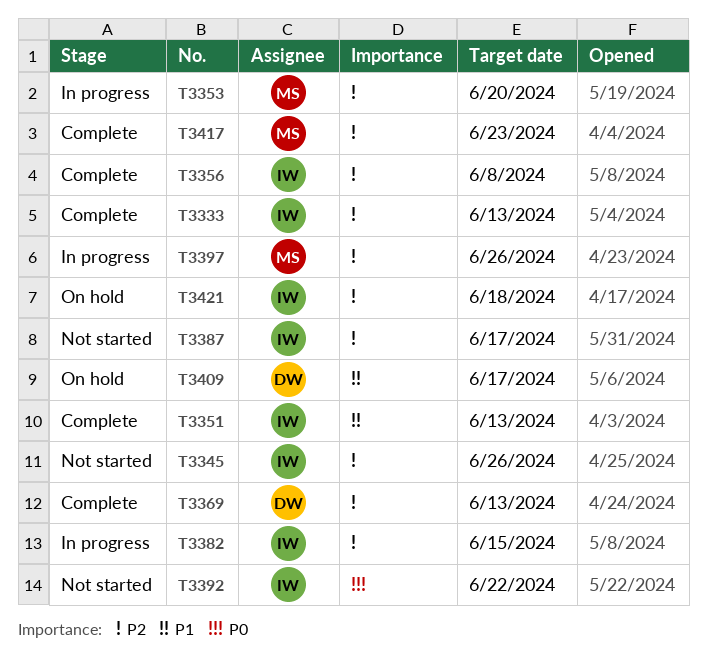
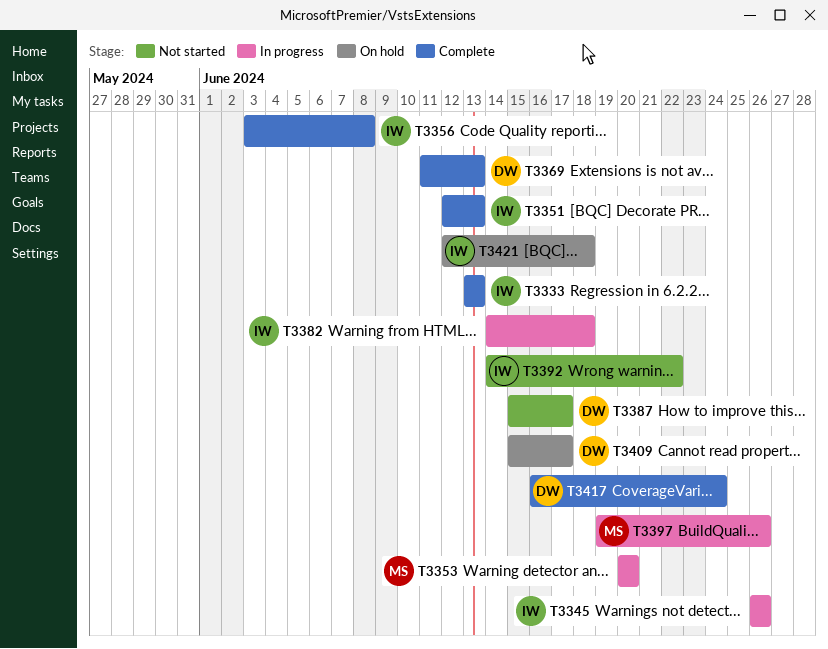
T3345, status: Not started -> In progress
T3382, due: Jun 15 -> Jun 18
T3387, owner: IW -> DW
T3417, owner: MS -> DW
T3417, due: Jun 23 -> Jun 24

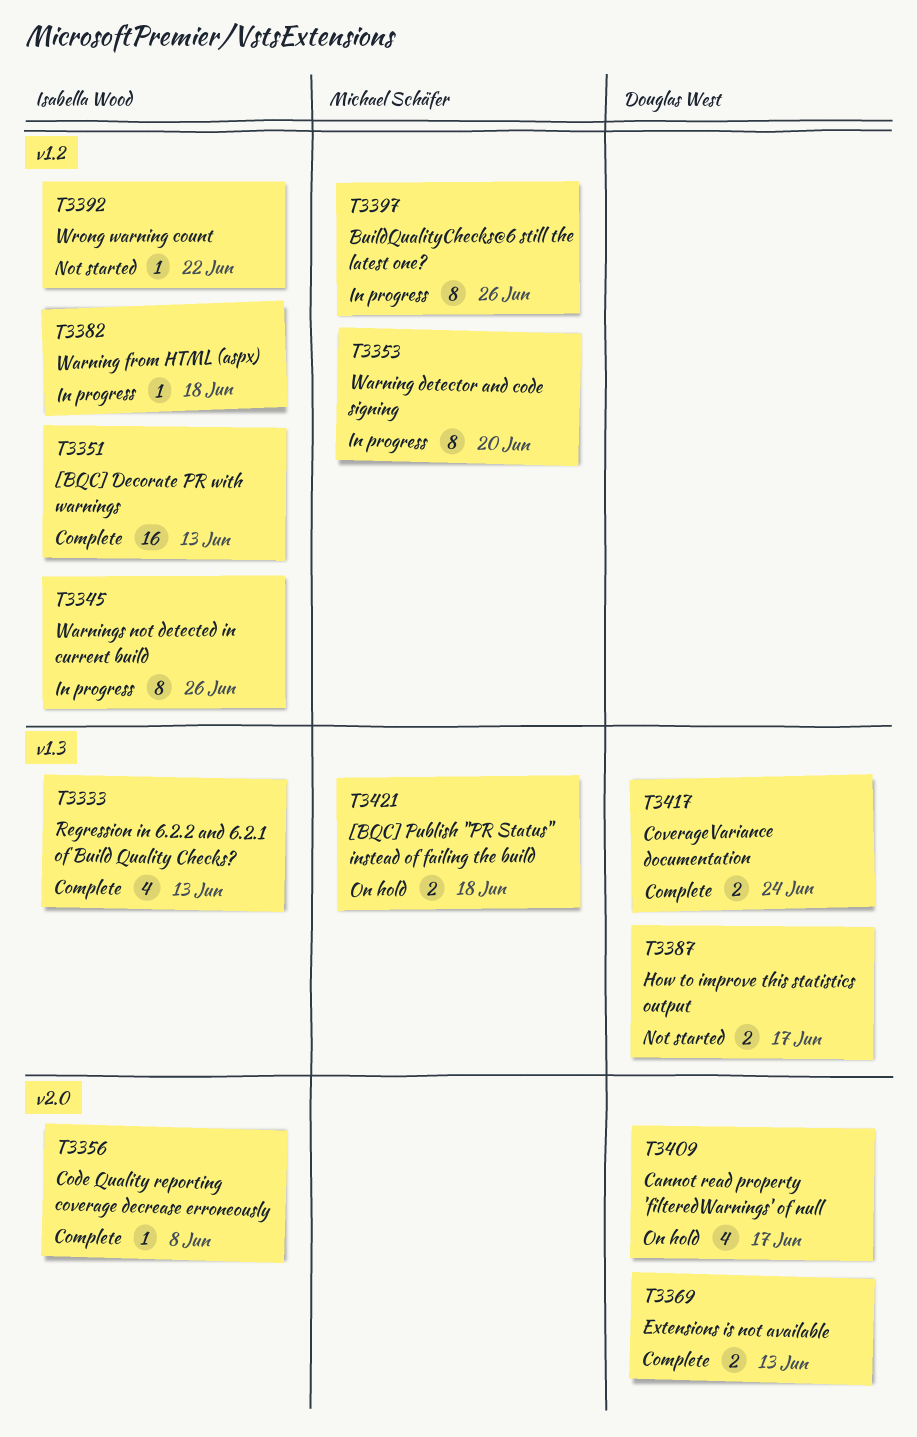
T3421, owner: Isabella Wood -> Michael Schäfer

